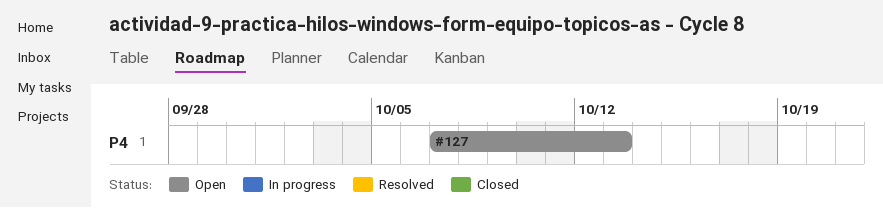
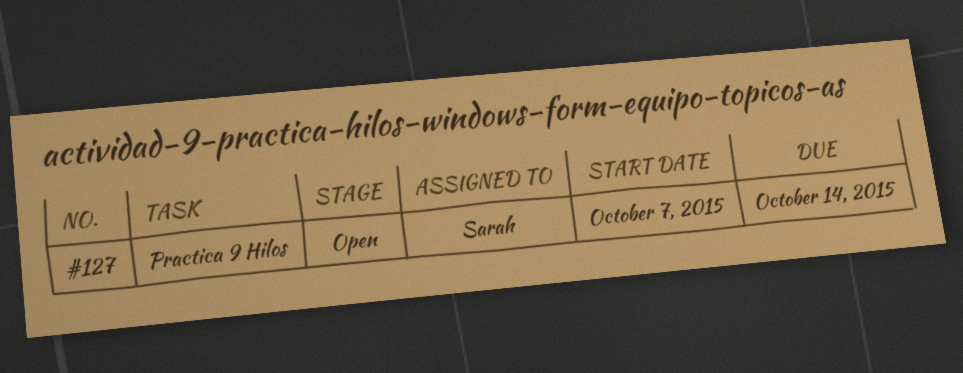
#127, due: Oct 13 -> Oct 14

